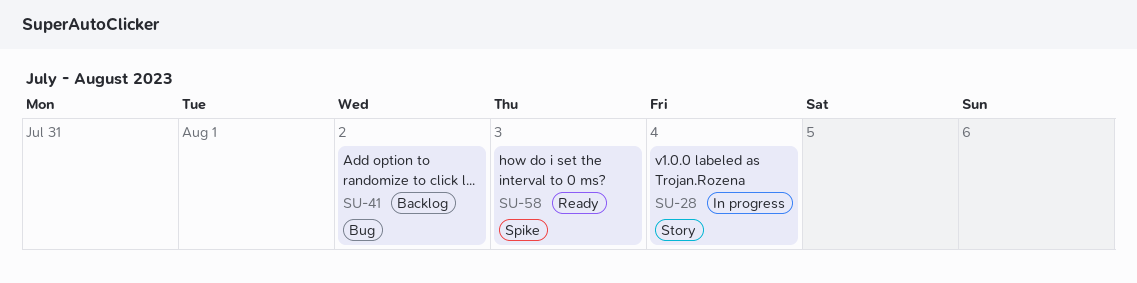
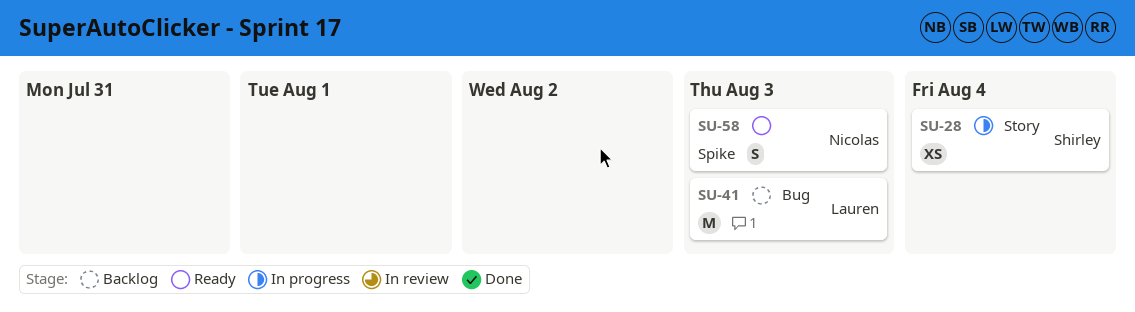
SU-41, due: Aug 2 -> Aug 3

